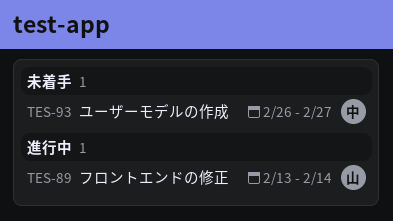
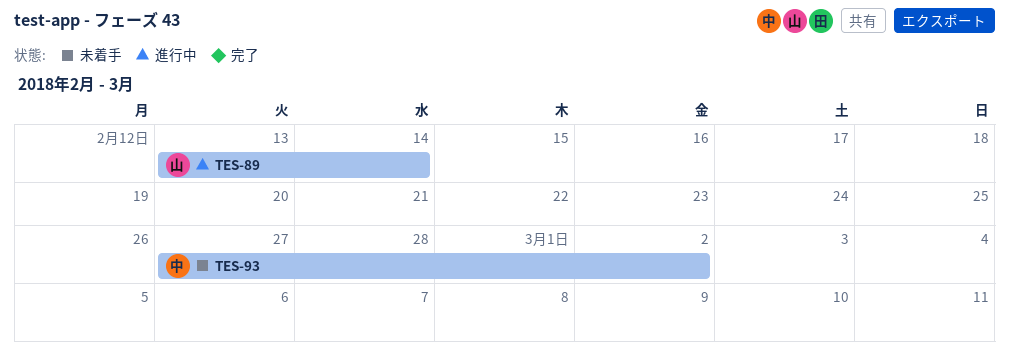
TES-93, start: Feb 26 -> Feb 27
TES-93, due: Feb 27 -> Mar 2

